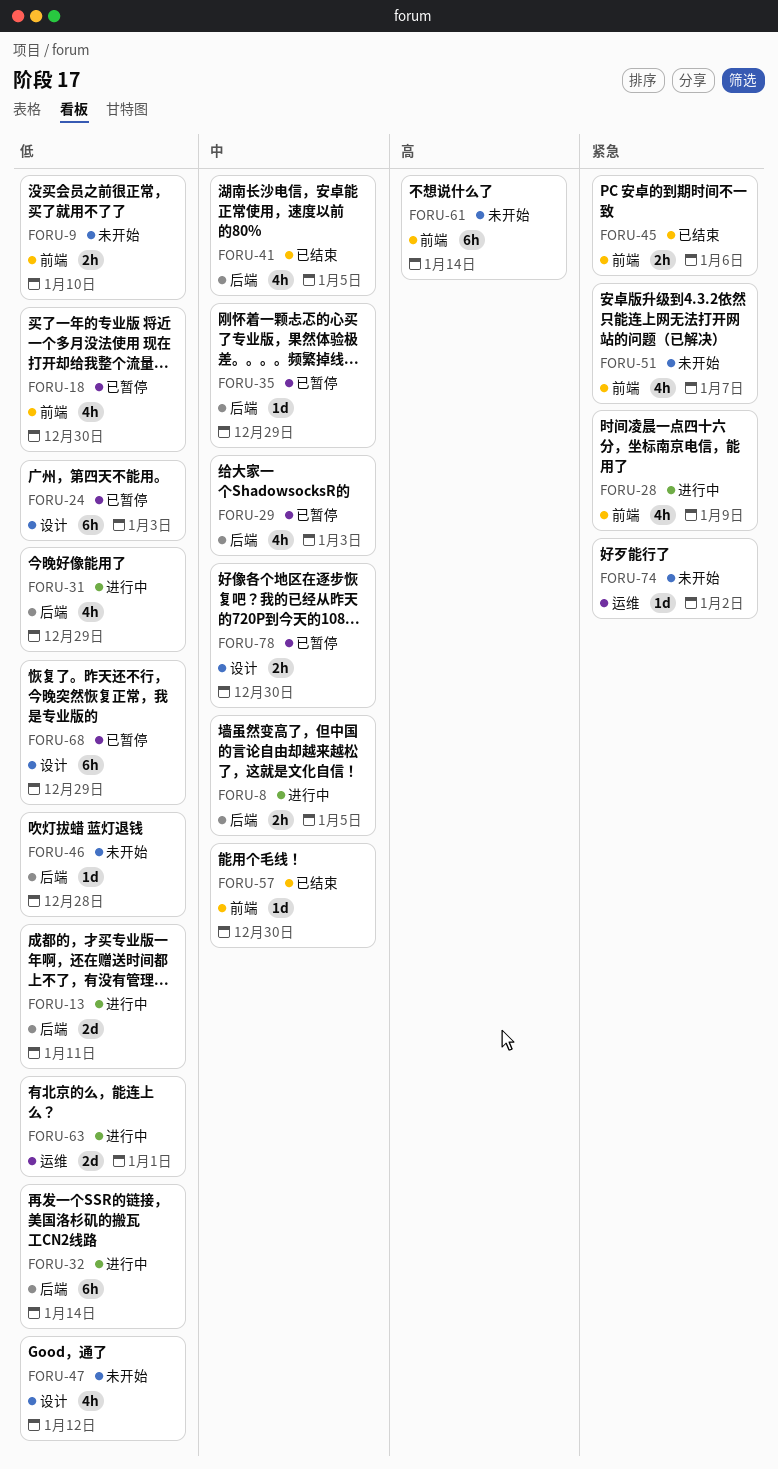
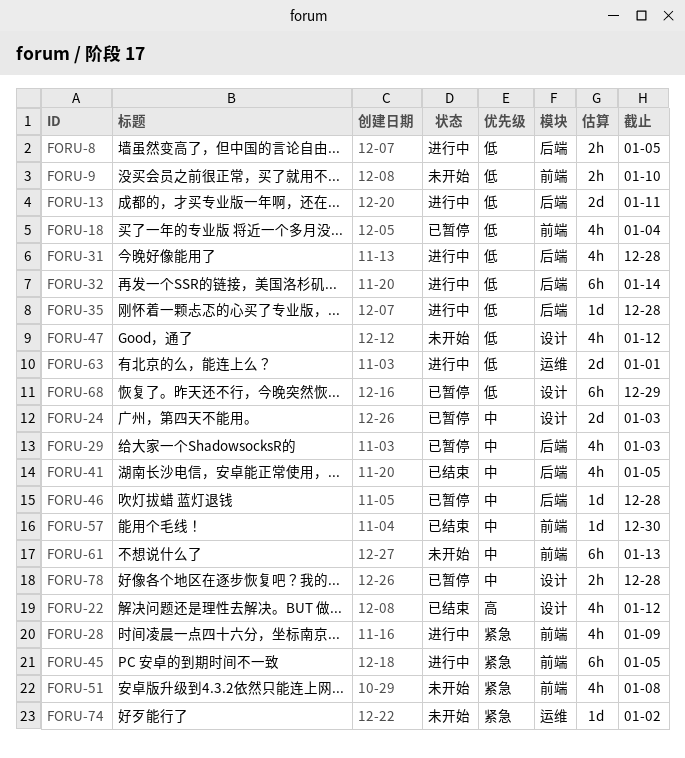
FORU-8, priority: 中 -> 低
FORU-18, due: Dec 30 -> Jan 4
FORU-22: none -> present
FORU-24, priority: 低 -> 中
FORU-24, estimate: 6h -> 2d
FORU-31, due: Dec 29 -> Dec 28
FORU-35, status: 已暂停 -> 进行中
FORU-35, priority: 中 -> 低
FORU-35, due: Dec 29 -> Dec 28
FORU-45, status: 已结束 -> 进行中
FORU-45, estimate: 2h -> 6h
FORU-45, due: Jan 6 -> Jan 5
FORU-46, status: 未开始 -> 已暂停
FORU-46, priority: 低 -> 中
FORU-51, due: Jan 7 -> Jan 8
FORU-61, priority: 高 -> 中
FORU-61, due: Jan 14 -> Jan 13
FORU-78, due: Dec 30 -> Dec 28

